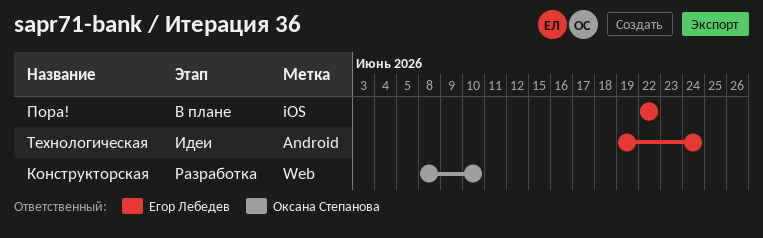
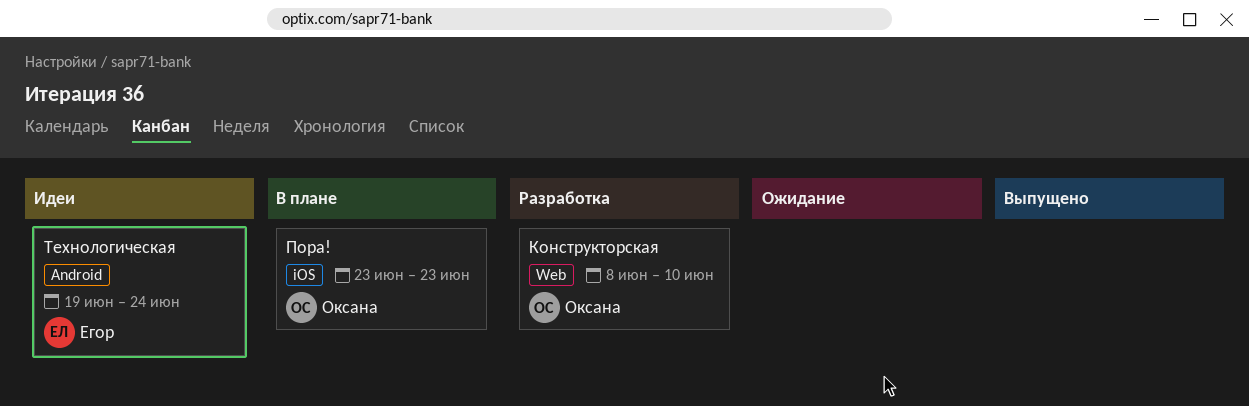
Пора!, owner: Егор Лебедев -> Оксана Степанова
Пора!, start: Jun 22 -> Jun 23
Пора!, due: Jun 22 -> Jun 23

